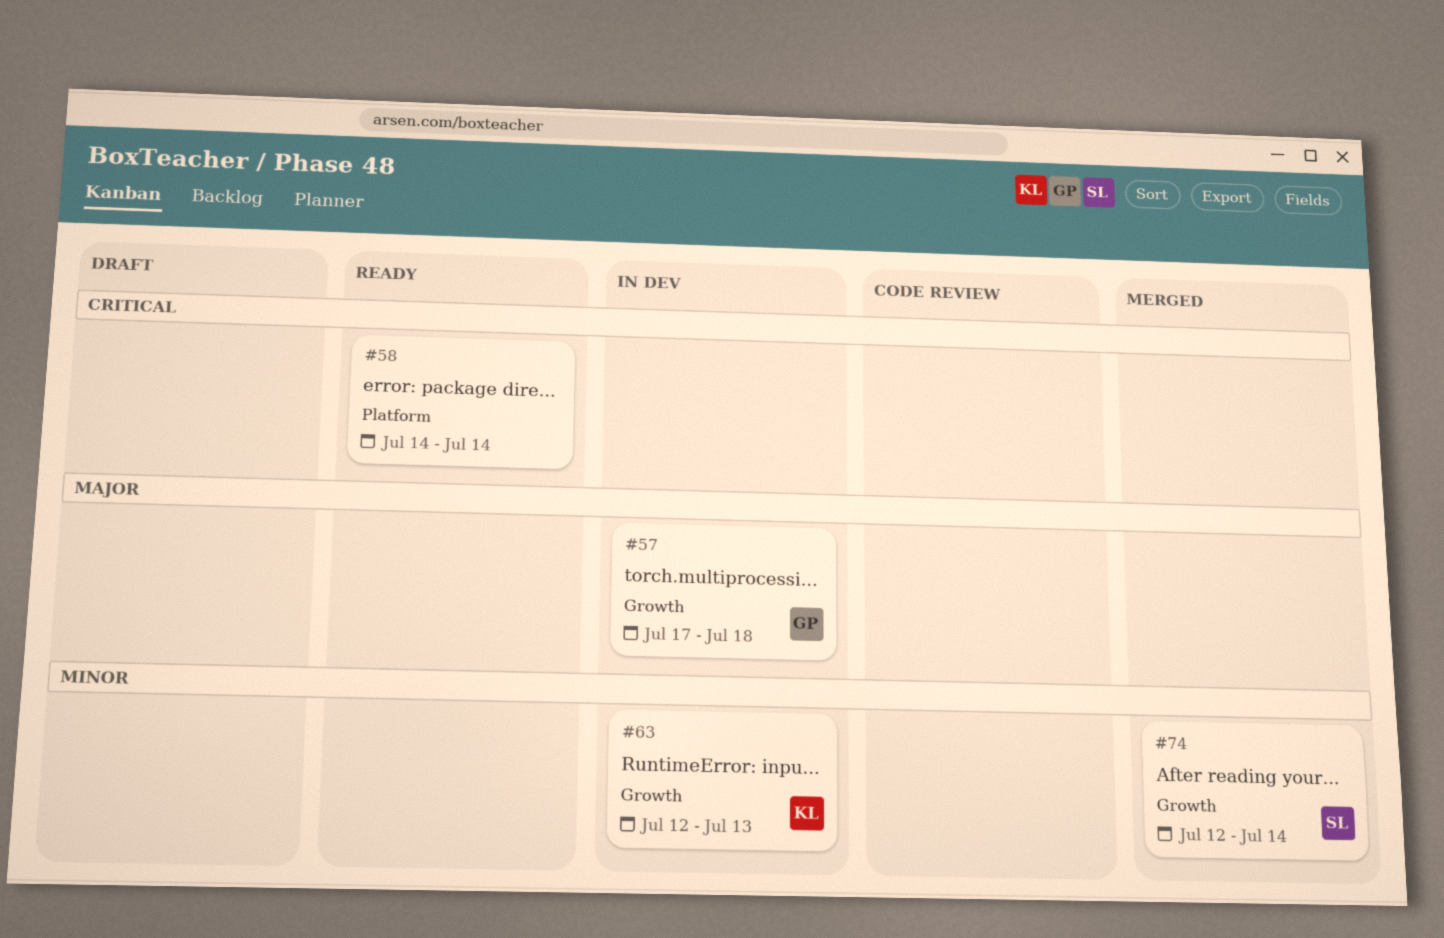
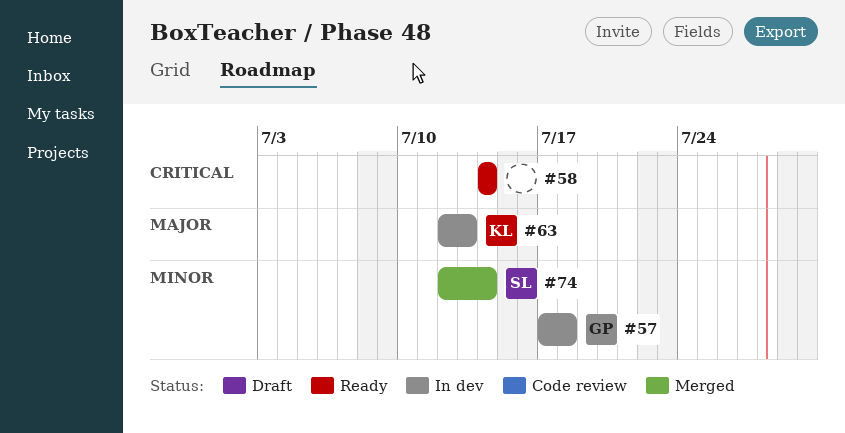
#57, priority: Major -> Minor
#63, priority: Minor -> Major

